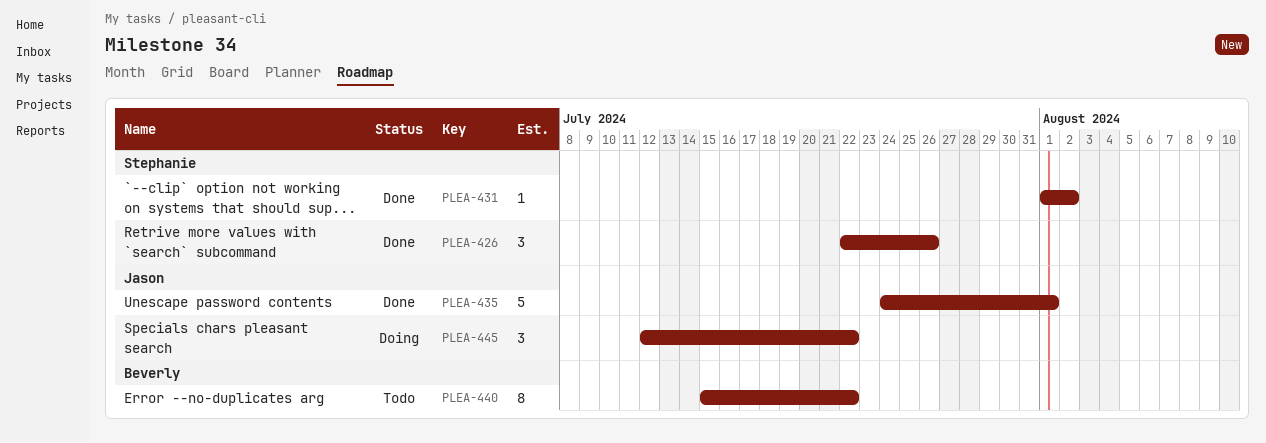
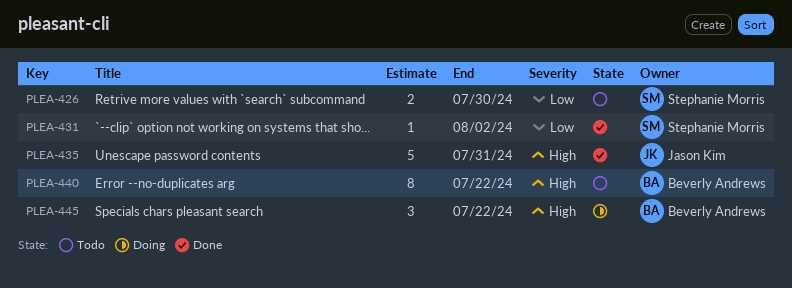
PLEA-426, status: Done -> Todo
PLEA-426, estimate: 3 -> 2
PLEA-426, due: Jul 26 -> Jul 30
PLEA-435, due: Aug 1 -> Jul 31
PLEA-445, owner: Jason Kim -> Beverly Andrews

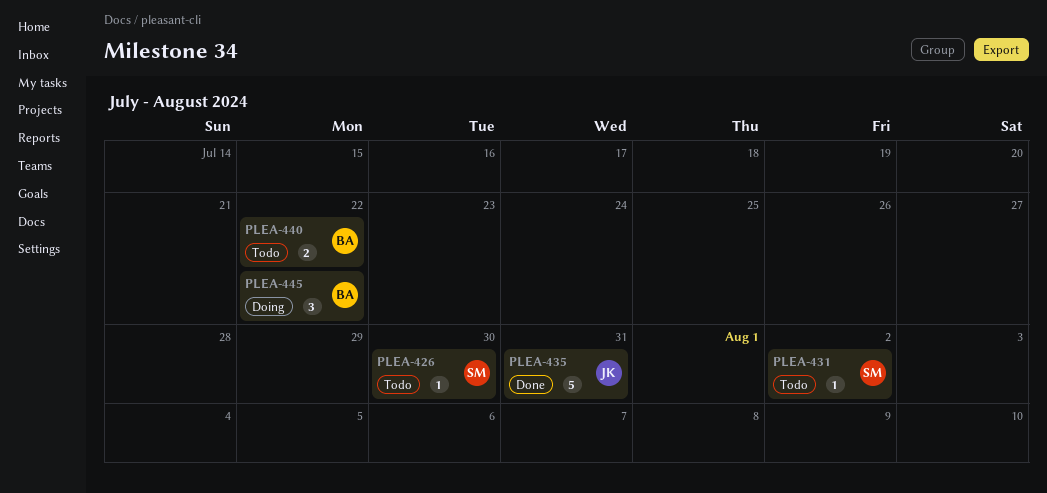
PLEA-426, estimate: 2 -> 1
PLEA-431, status: Done -> Todo
PLEA-440, estimate: 8 -> 2

